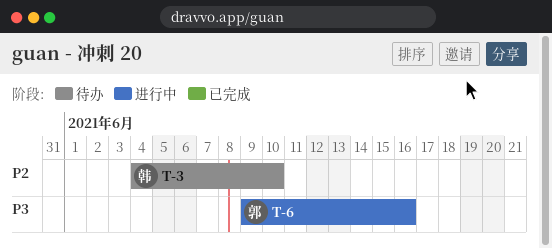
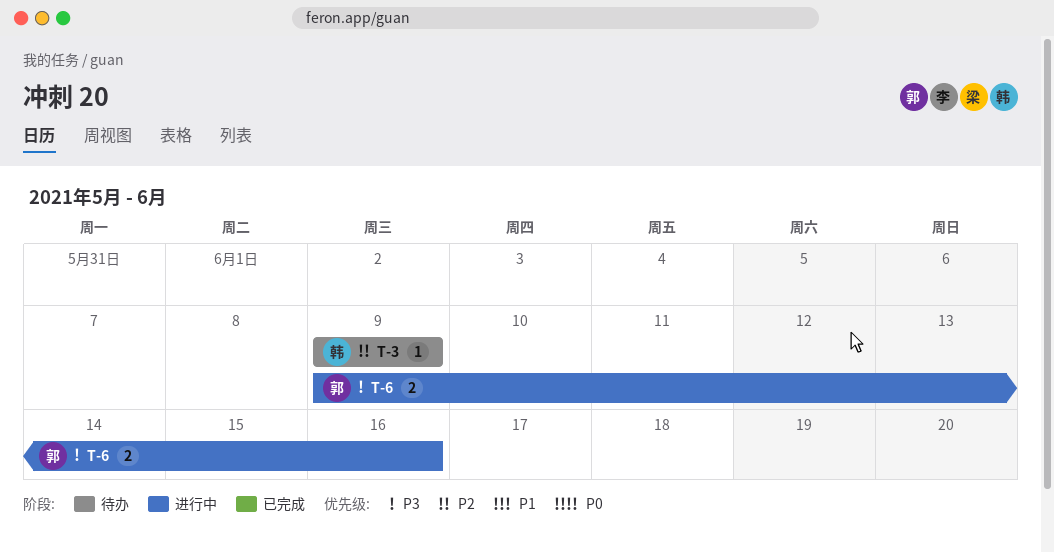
T-3, start: Jun 4 -> Jun 9
T-3, due: Jun 10 -> Jun 9

